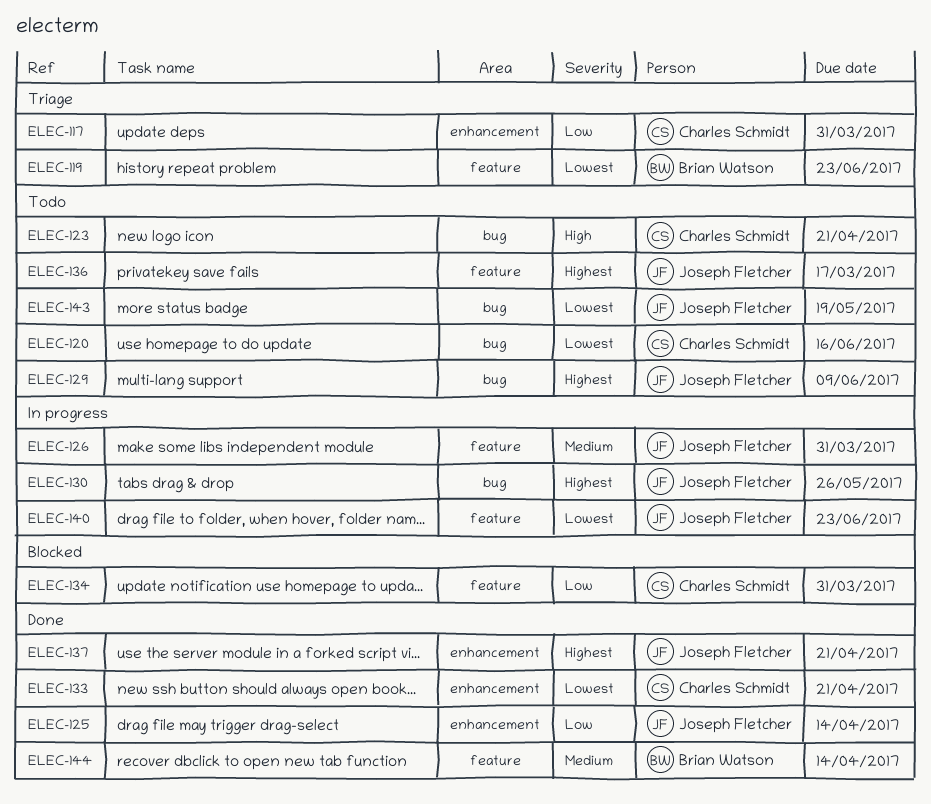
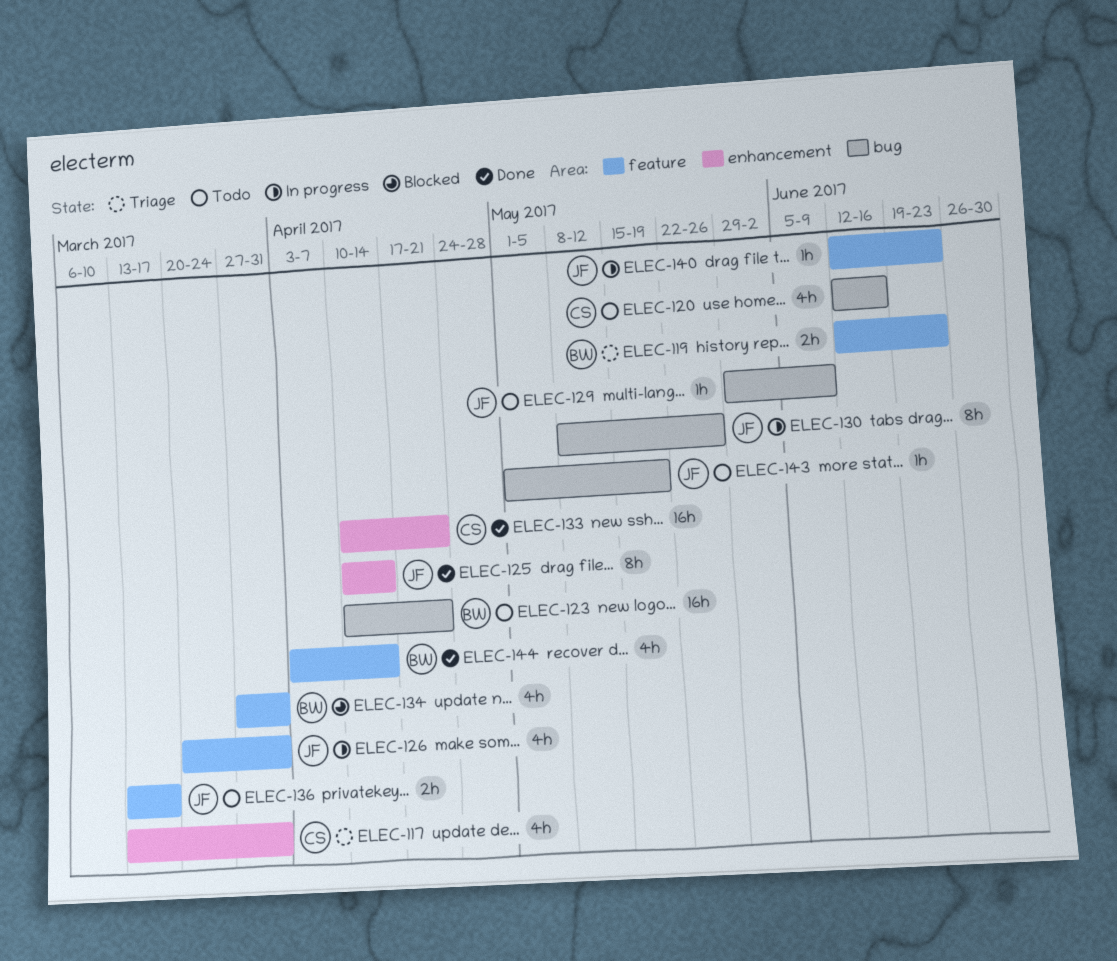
ELEC-123, owner: Charles Schmidt -> Brian Watson
ELEC-134, owner: Charles Schmidt -> Brian Watson
ELEC-137: present -> none

